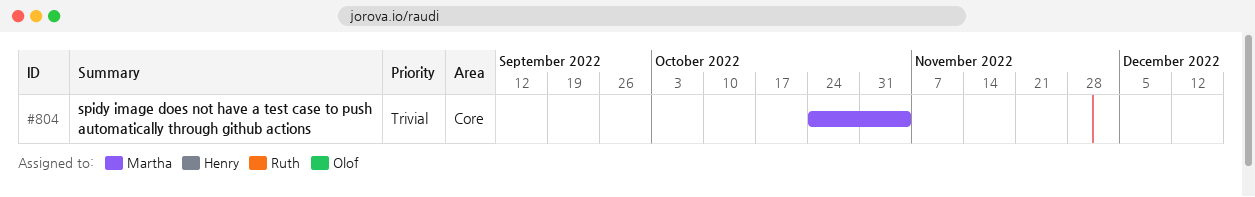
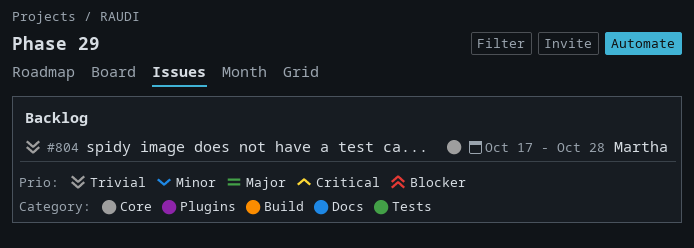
#804, start: Oct 24 -> Oct 17
#804, due: Nov 4 -> Oct 28

